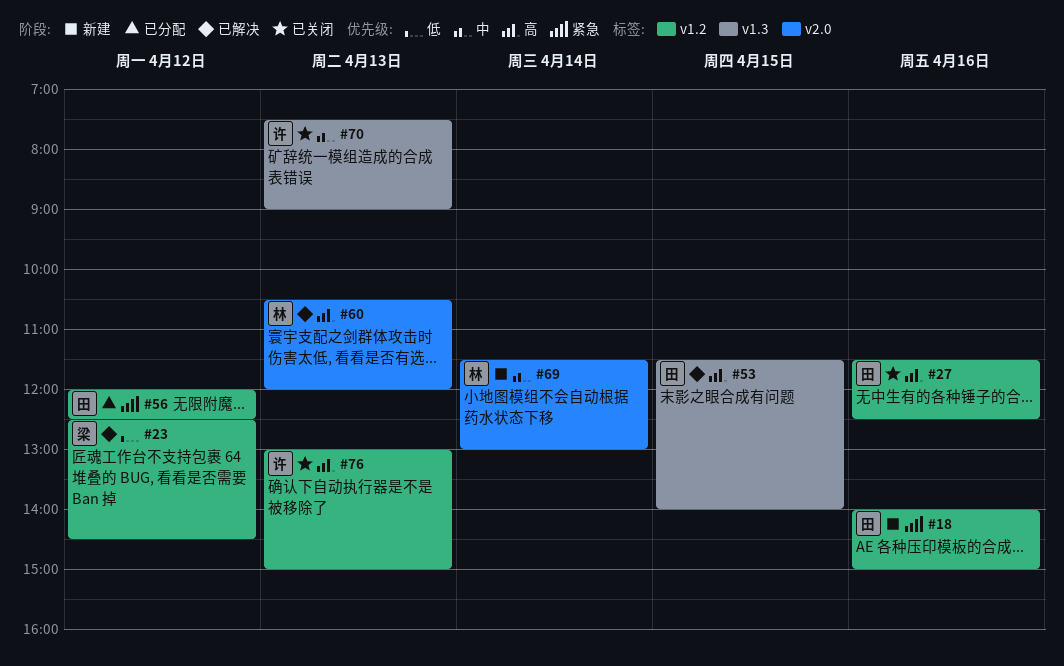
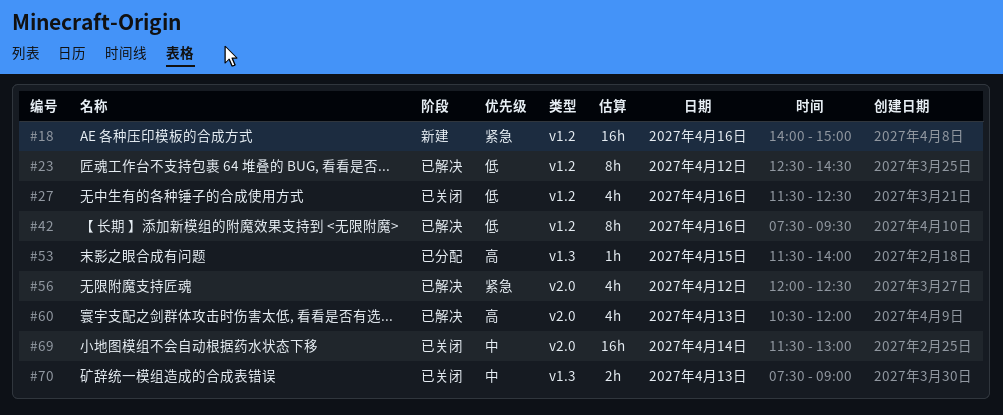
#27, priority: 高 -> 低
#42: none -> present
#53, status: 已解决 -> 已分配
#56, status: 已分配 -> 已解决
#56, label: v1.2 -> v2.0
#69, status: 新建 -> 已关闭
#76: present -> none

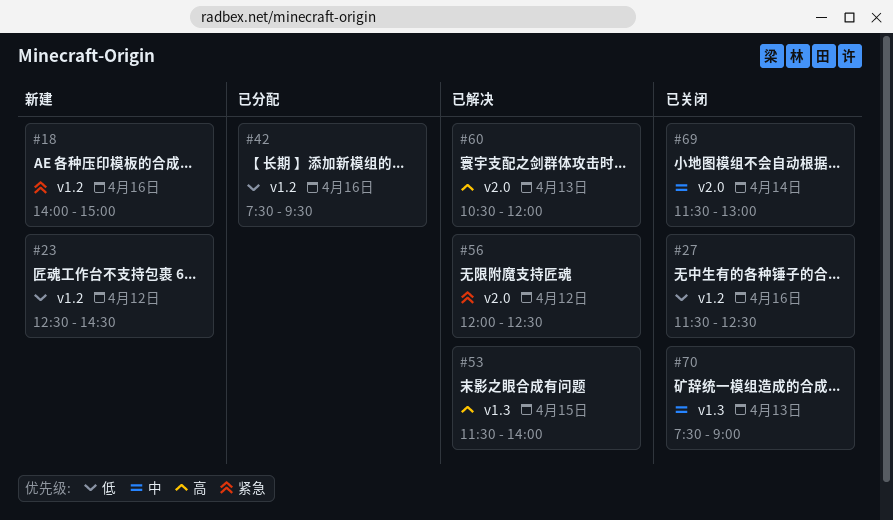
#23, status: 已解决 -> 新建
#42, status: 已解决 -> 已分配
#53, status: 已分配 -> 已解决

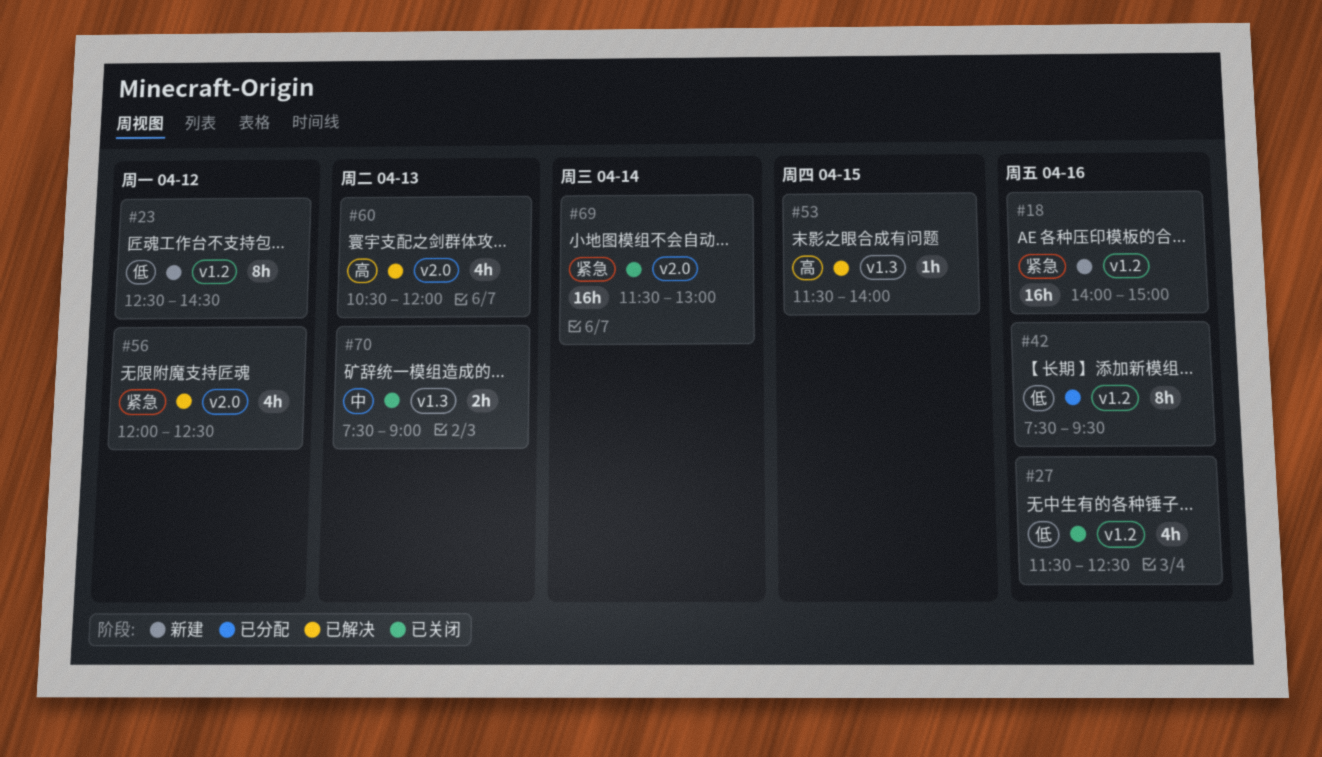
#69, priority: 中 -> 紧急

